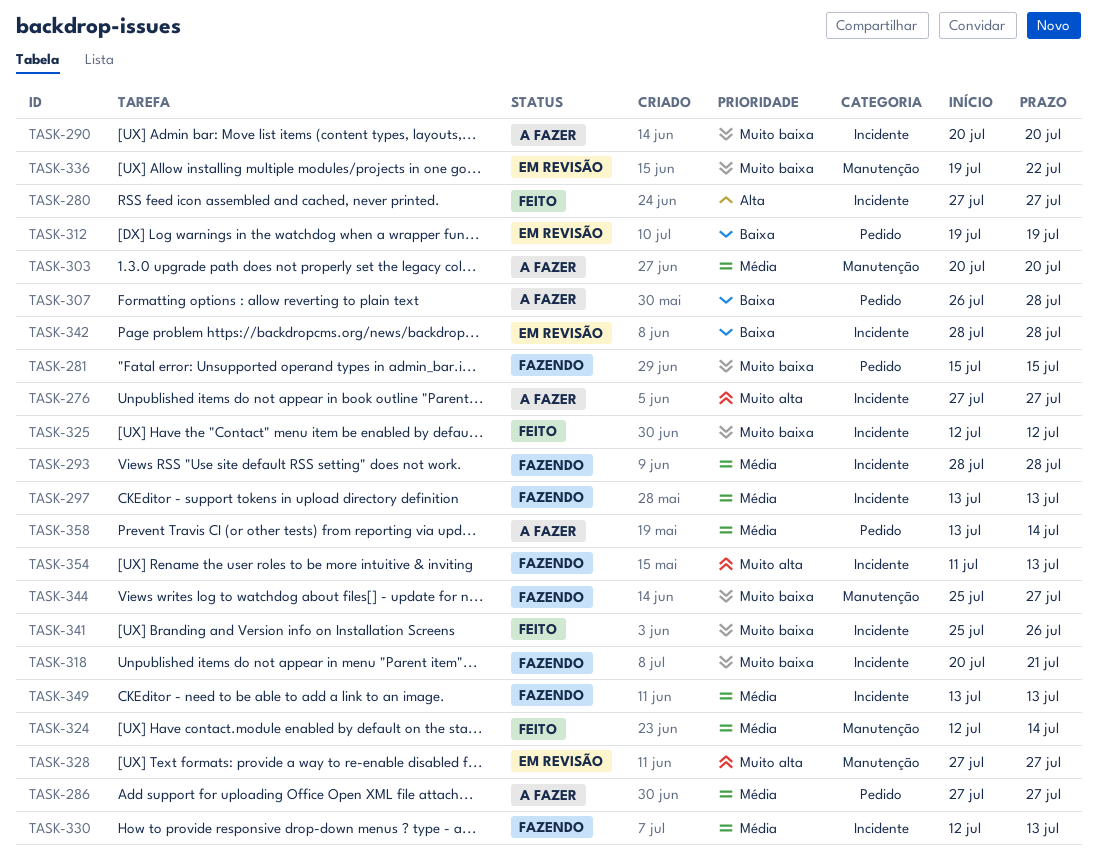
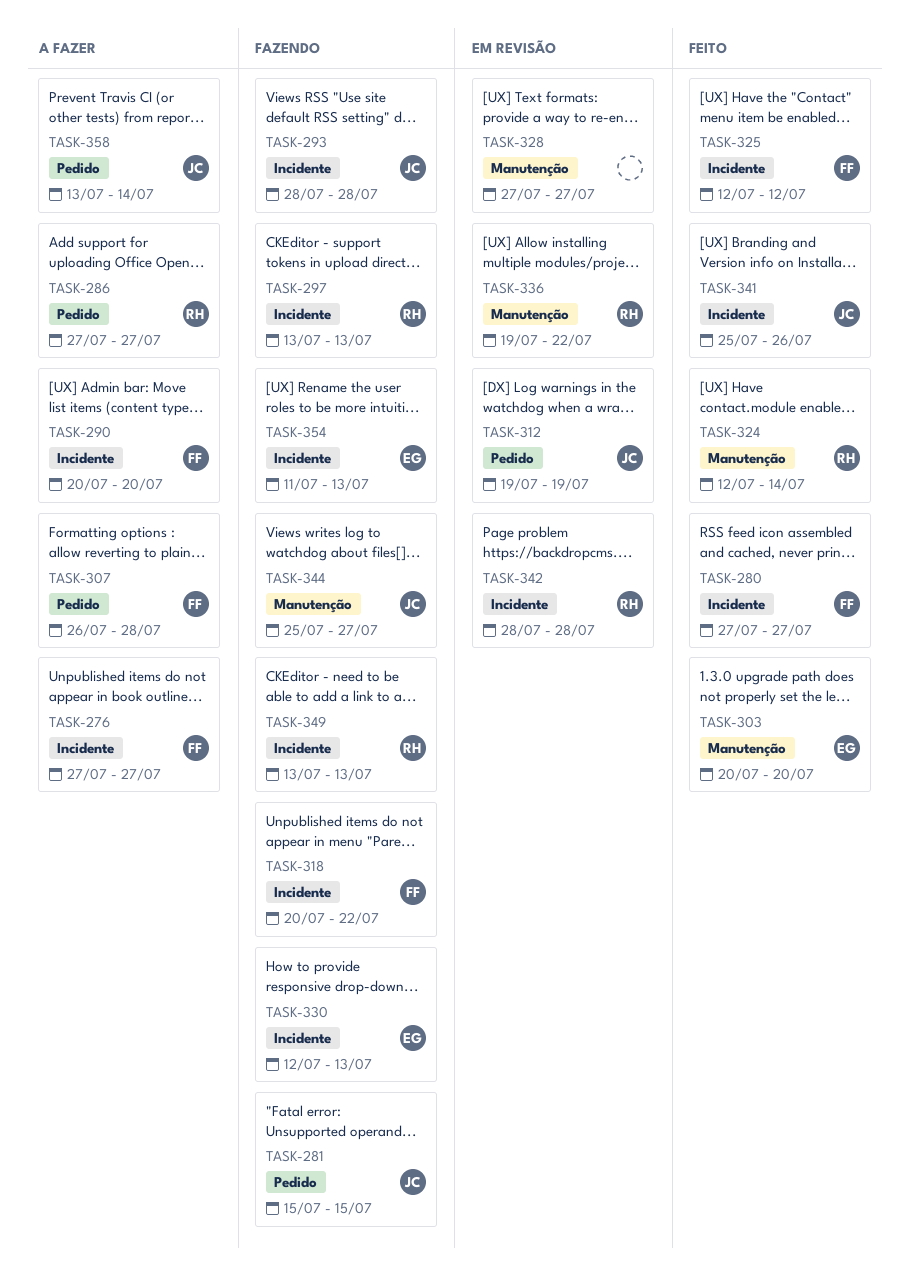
TASK-303, status: A fazer -> Feito
TASK-318, due: Jul 21 -> Jul 22

